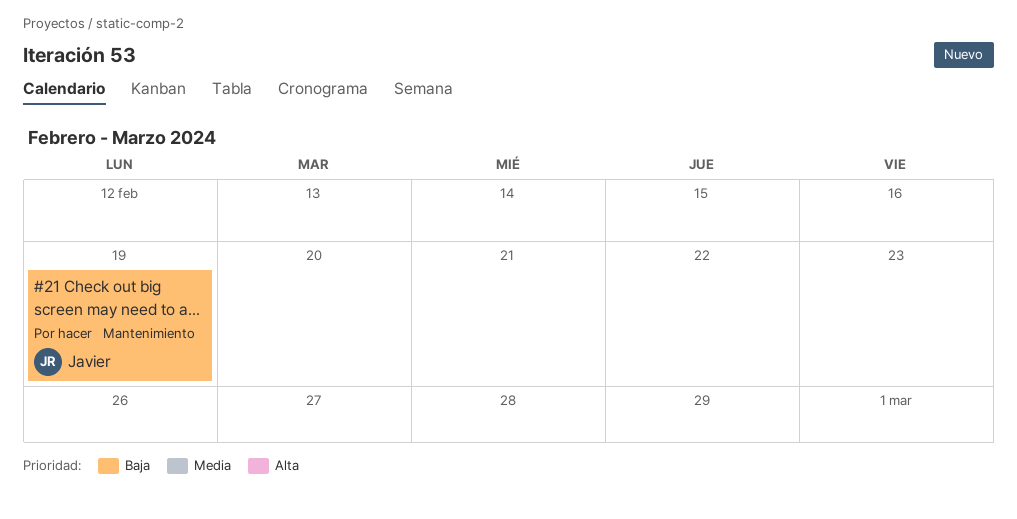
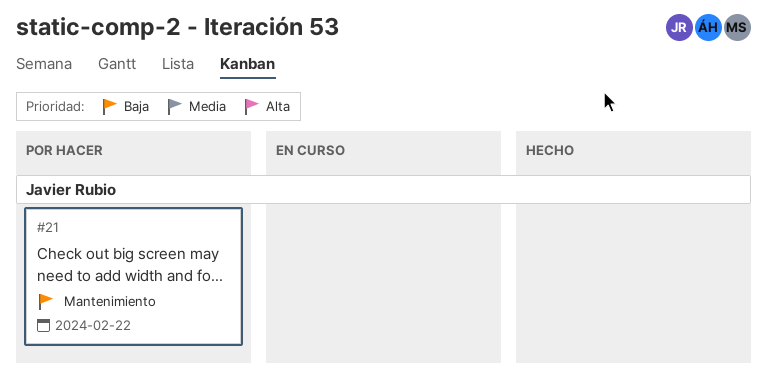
#21, due: Feb 19 -> Feb 22

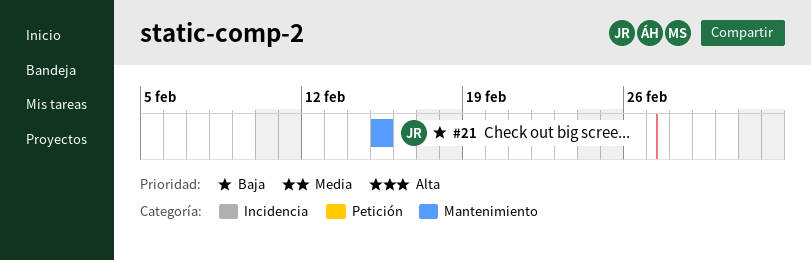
#21, due: Feb 22 -> Feb 15

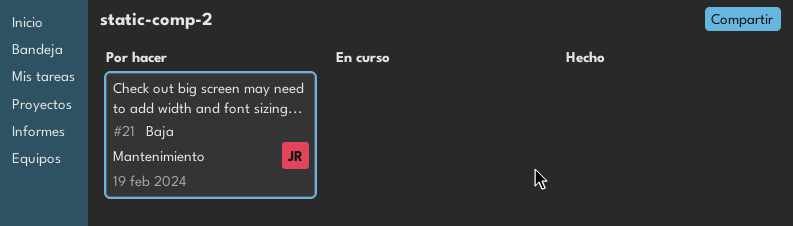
#21, due: Feb 15 -> Feb 19

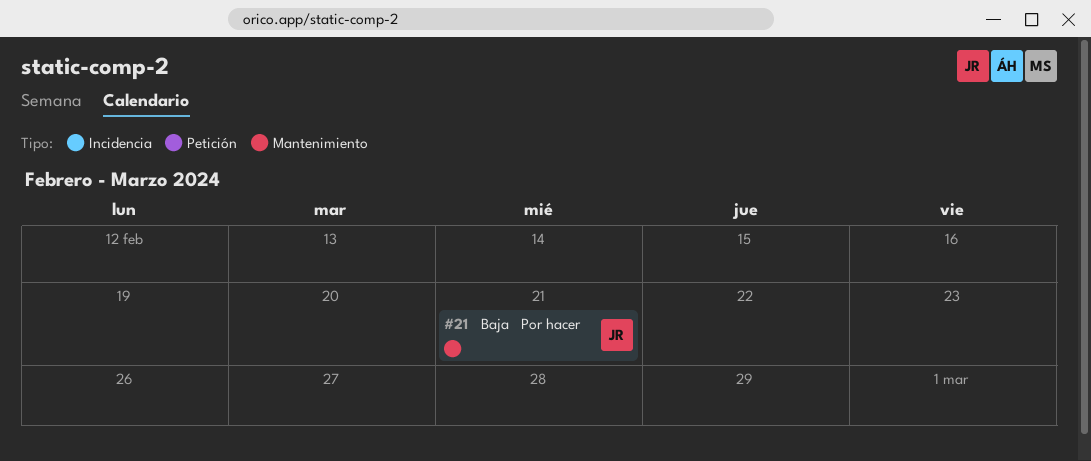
#21, due: Feb 19 -> Feb 21

